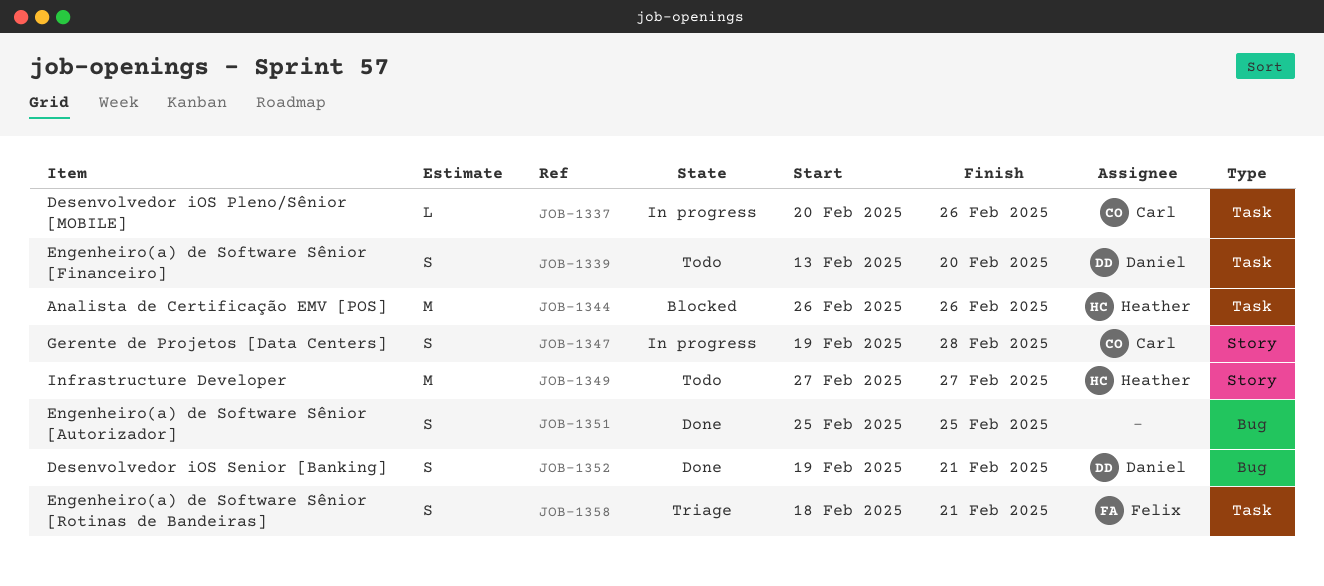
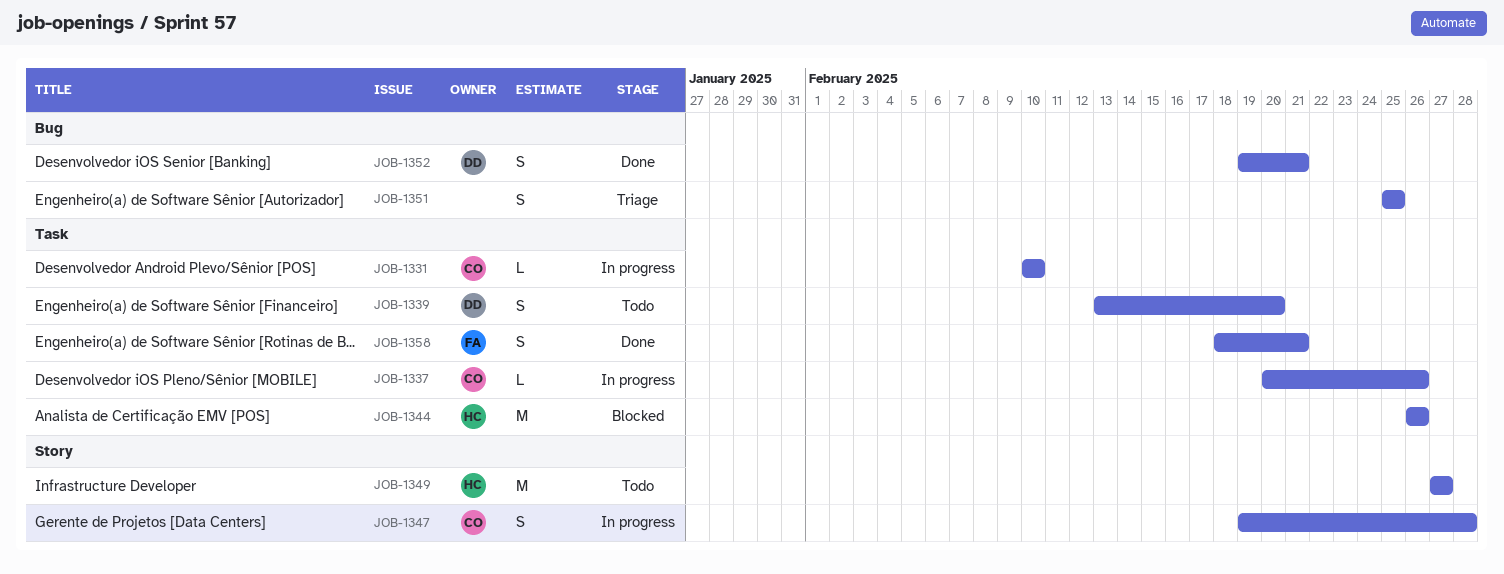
JOB-1331: none -> present
JOB-1351, status: Done -> Triage
JOB-1358, status: Triage -> Done

